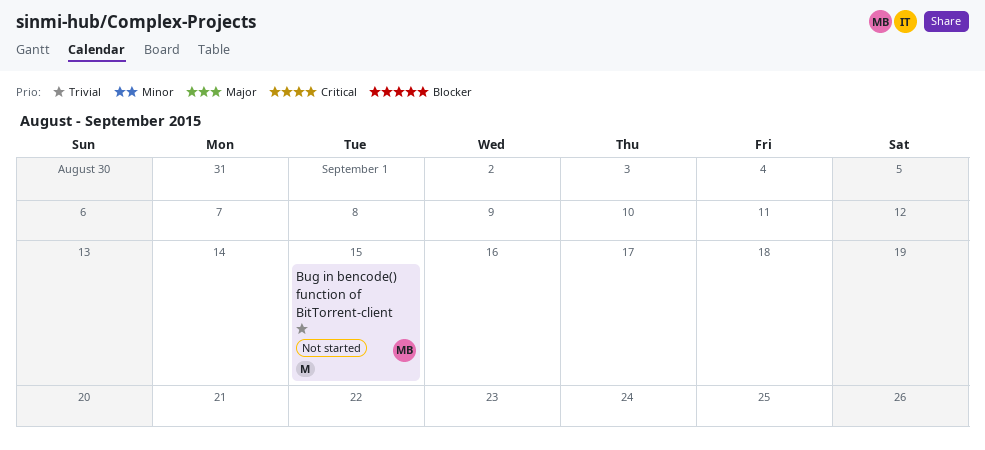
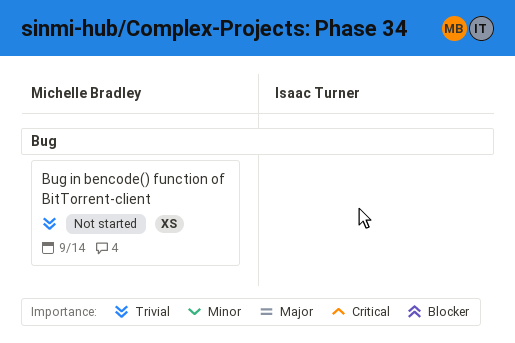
Bug in bencode() function of BitTorrent-client, estimate: M -> XS
Bug in bencode() function of BitTorrent-client, due: Sep 15 -> Sep 14

